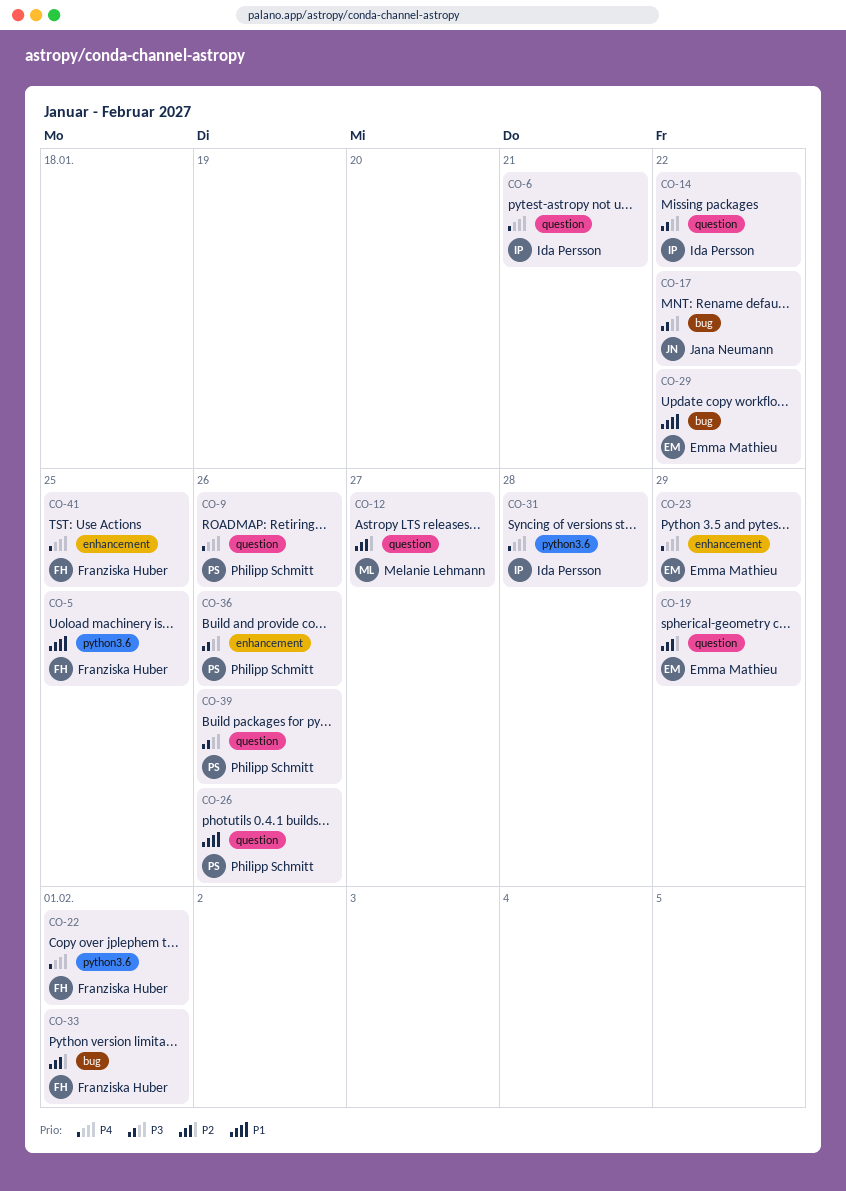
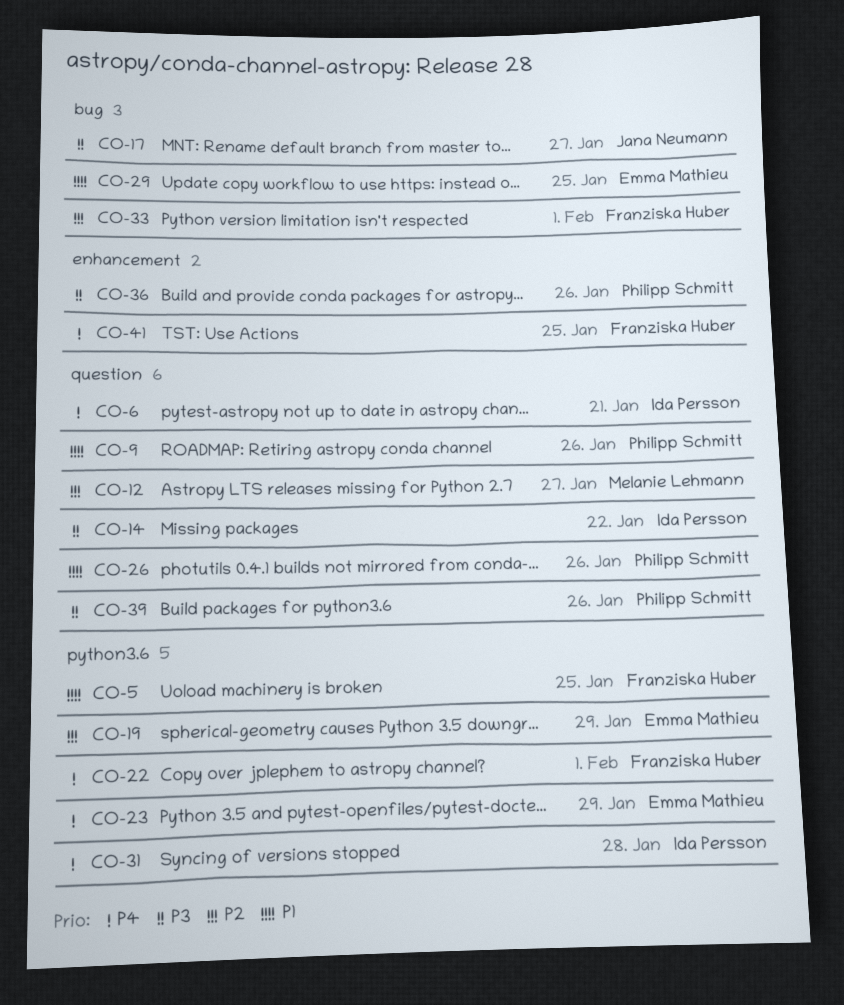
CO-9, priority: P4 -> P1
CO-17, due: Jan 22 -> Jan 27
CO-19, label: question -> python3.6
CO-23, label: enhancement -> python3.6
CO-29, due: Jan 22 -> Jan 25

